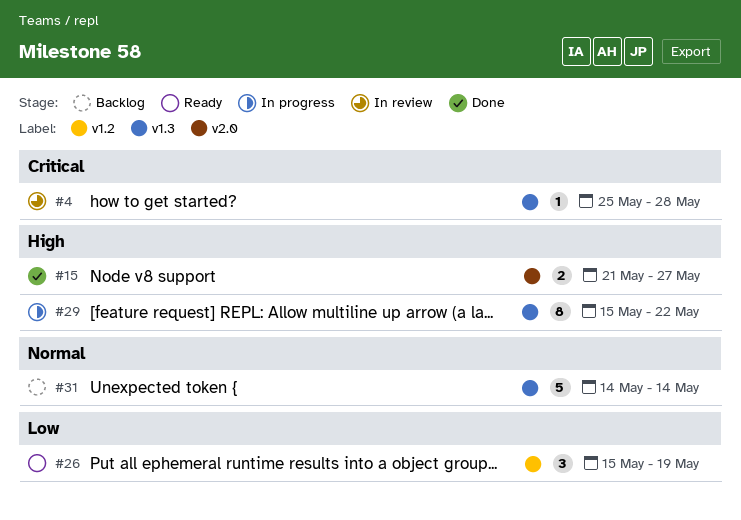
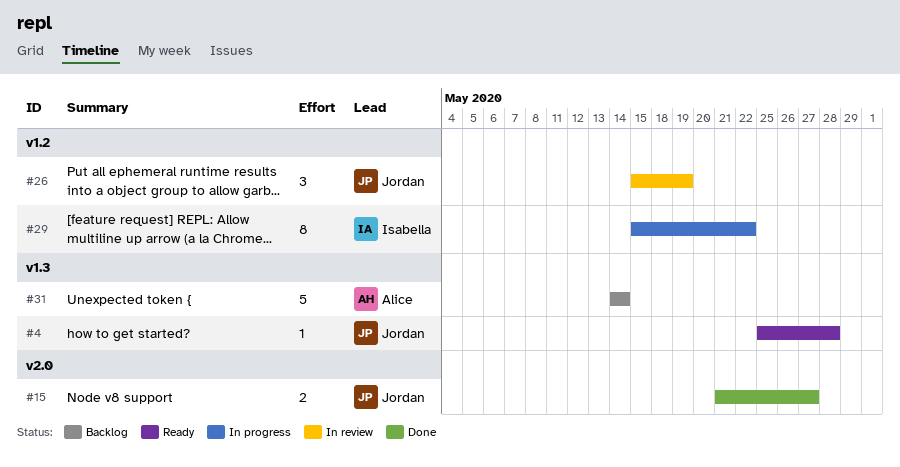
#4, status: In review -> Ready
#26, status: Ready -> In review
#29, label: v1.3 -> v1.2

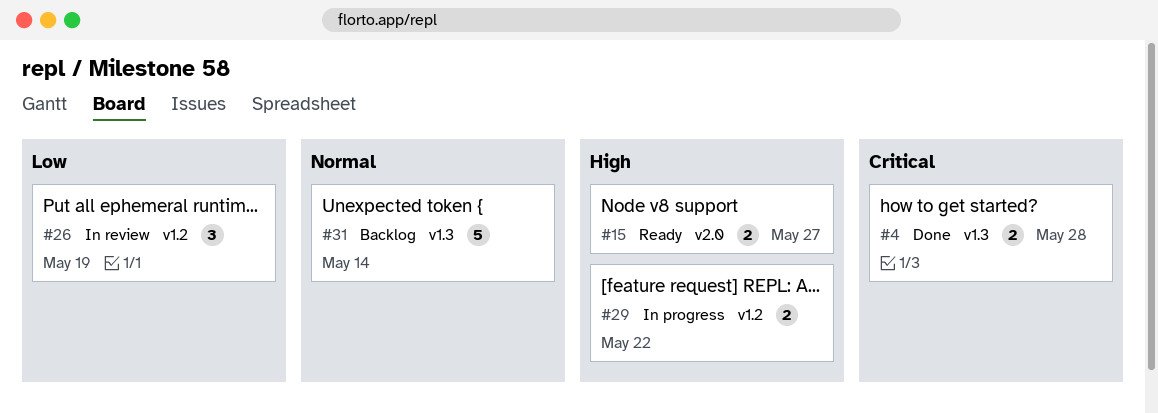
#4, status: Ready -> Done
#4, estimate: 1 -> 2
#15, status: Done -> Ready
#29, estimate: 8 -> 2

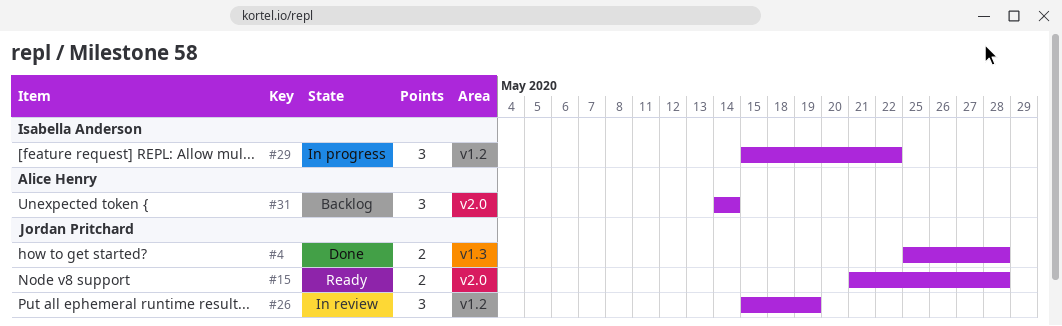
#15, due: May 27 -> May 28
#29, estimate: 2 -> 3
#31, label: v1.3 -> v2.0
#31, estimate: 5 -> 3

